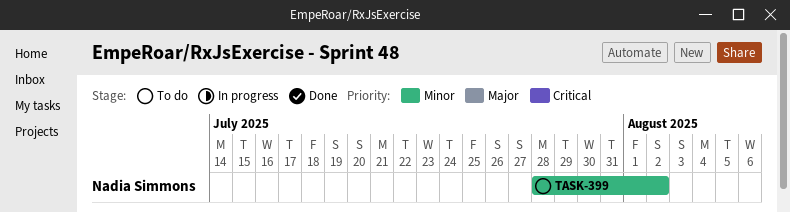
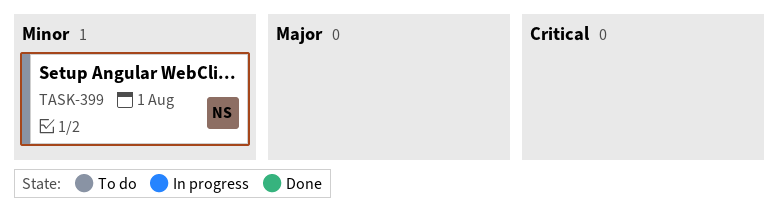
TASK-399, due: Aug 2 -> Aug 1

